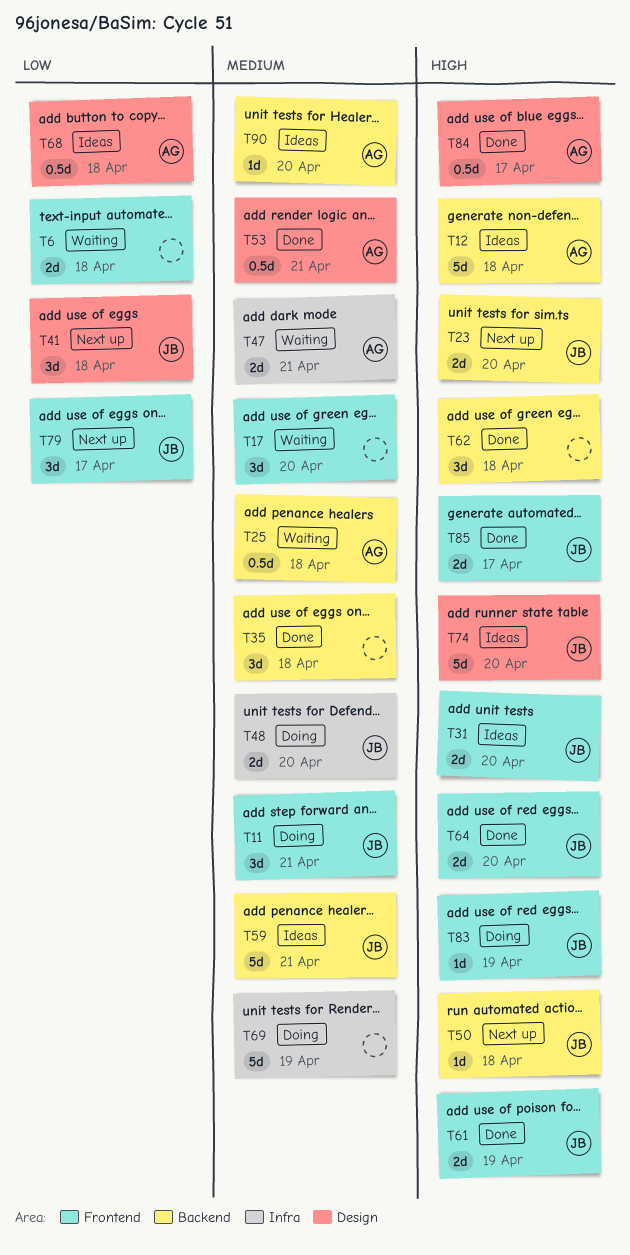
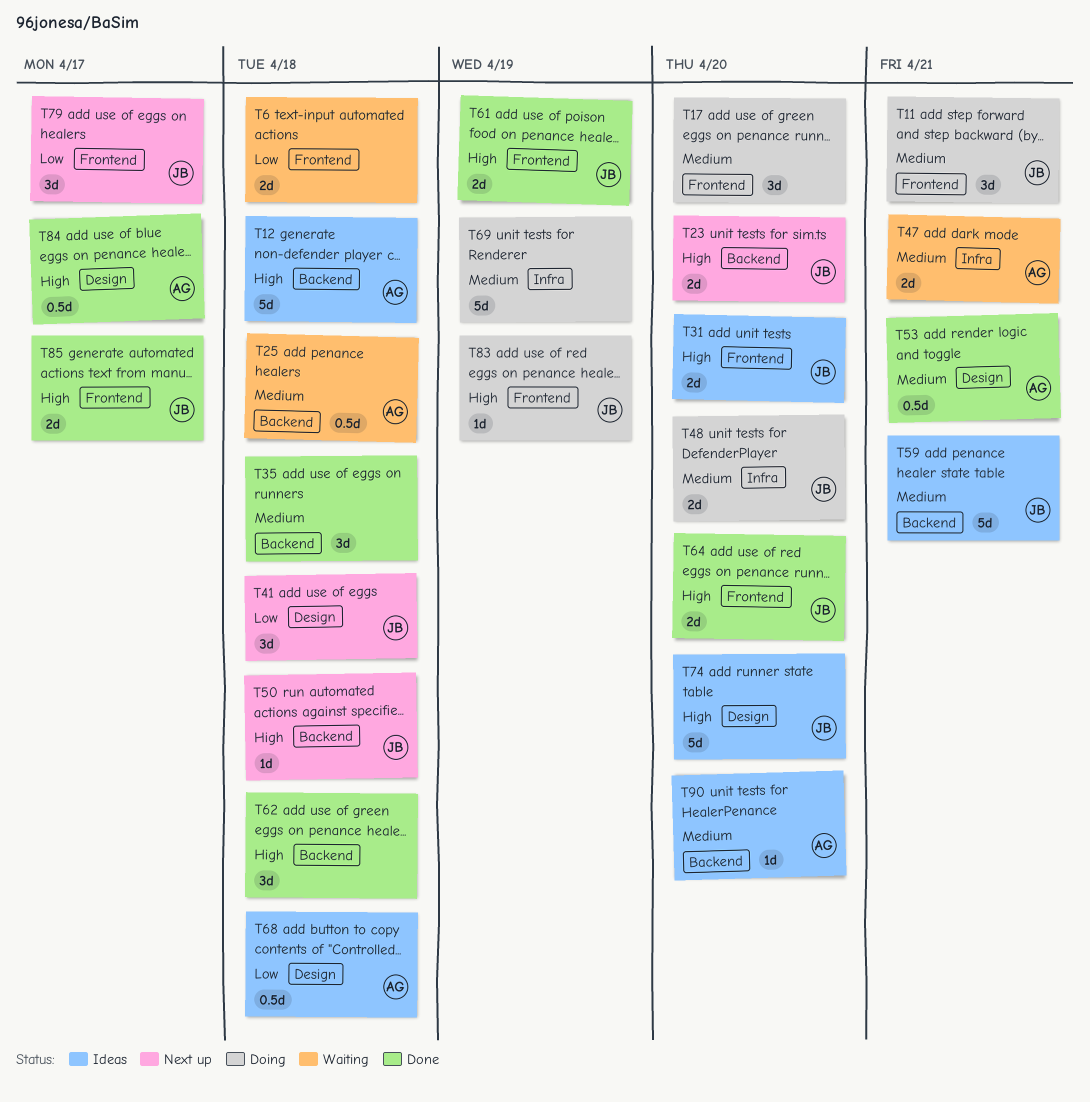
T17, status: Waiting -> Doing

